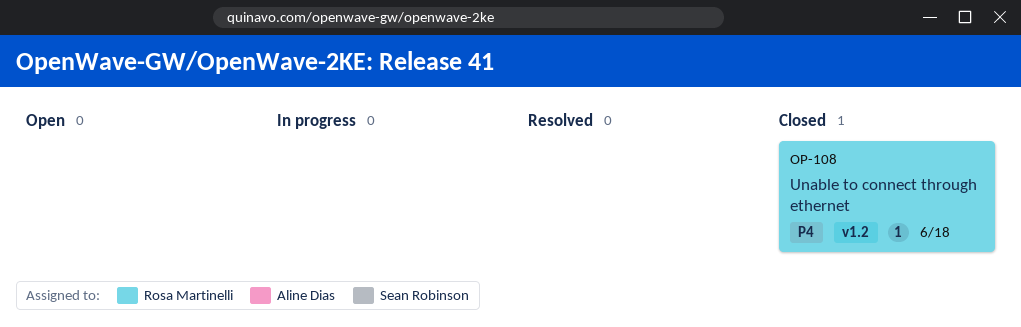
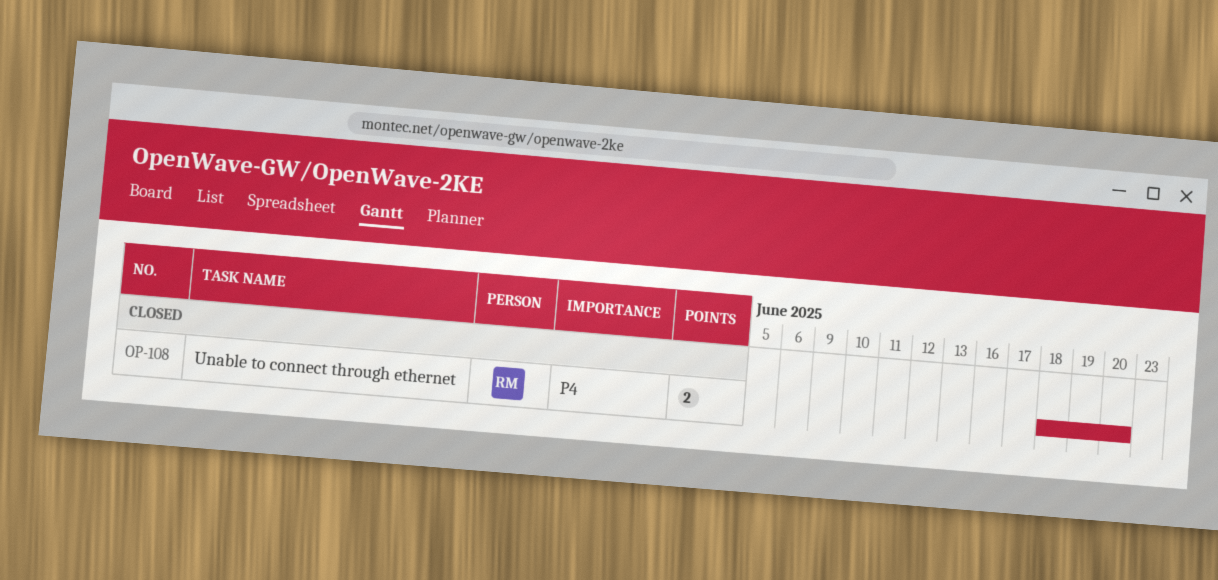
OP-108, estimate: 1 -> 2
OP-108, due: Jun 18 -> Jun 20

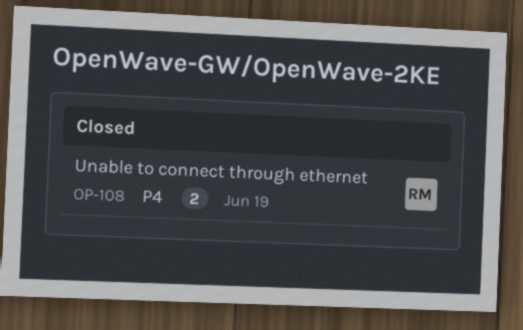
OP-108, due: Jun 20 -> Jun 19

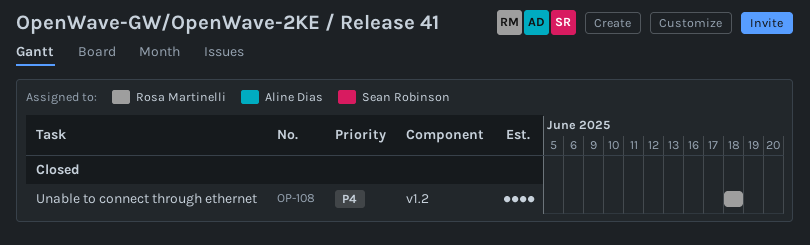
OP-108, estimate: 2 -> 4
OP-108, due: Jun 19 -> Jun 18

